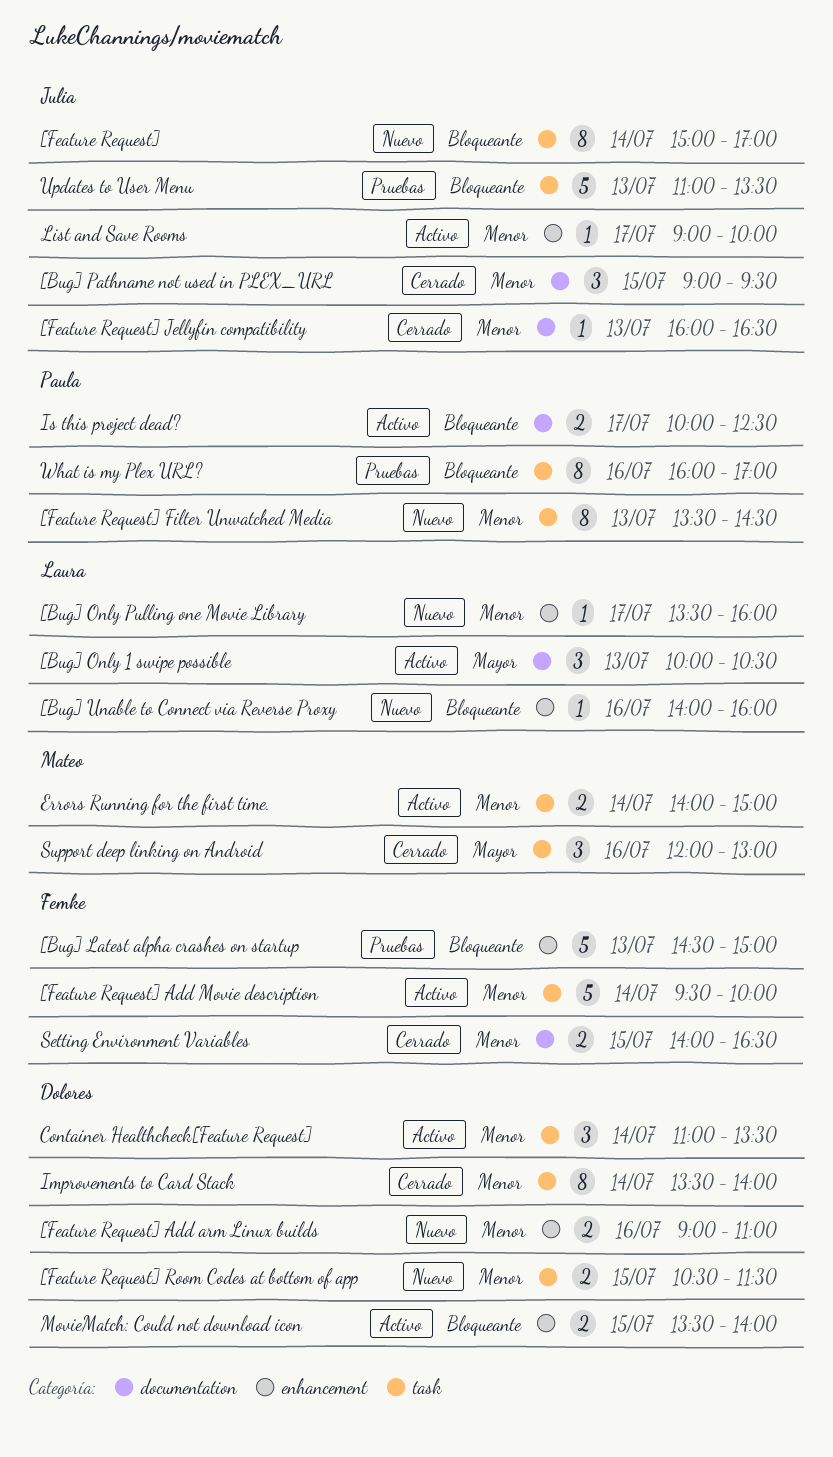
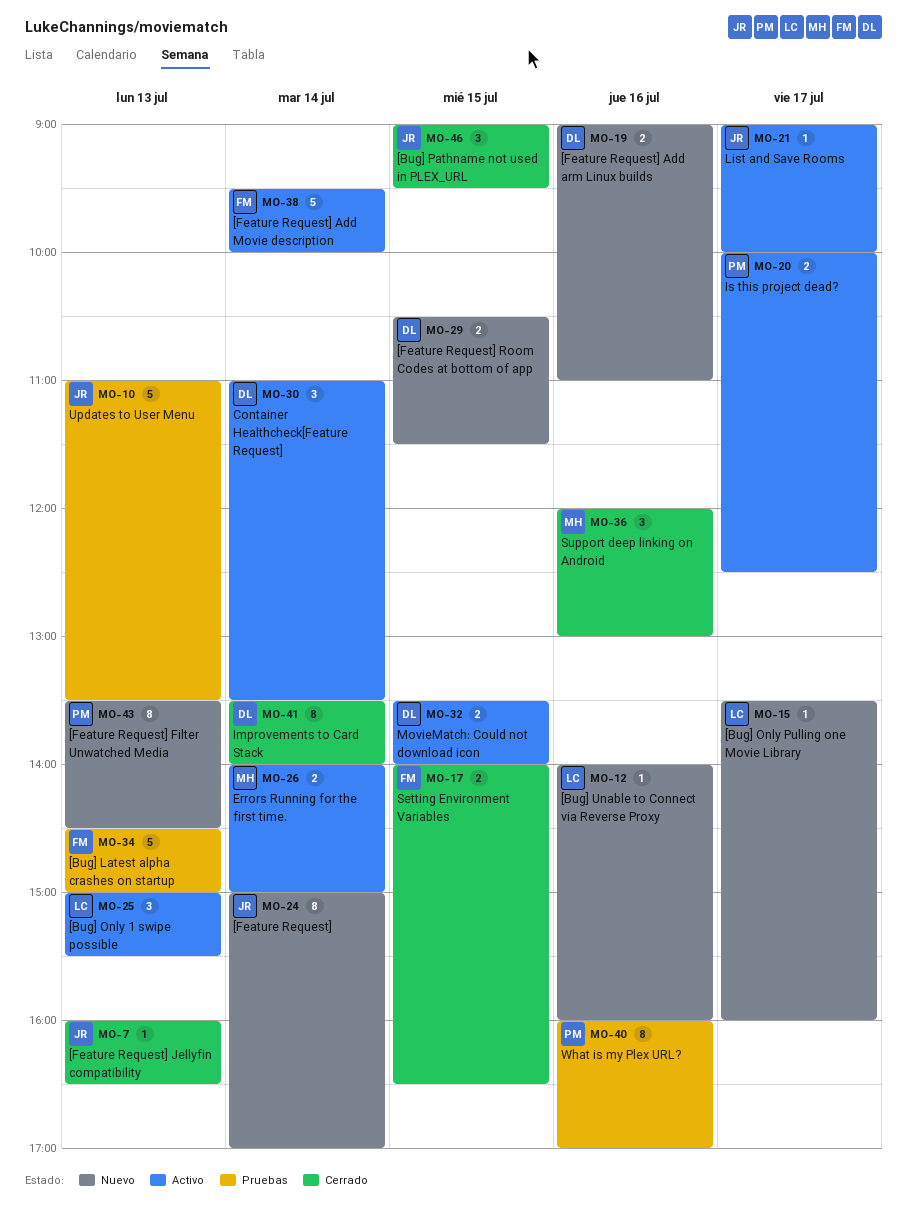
[Bug] Only 1 swipe possible, begins: 10:00 -> 15:00
[Bug] Only 1 swipe possible, ends: 10:30 -> 15:30

